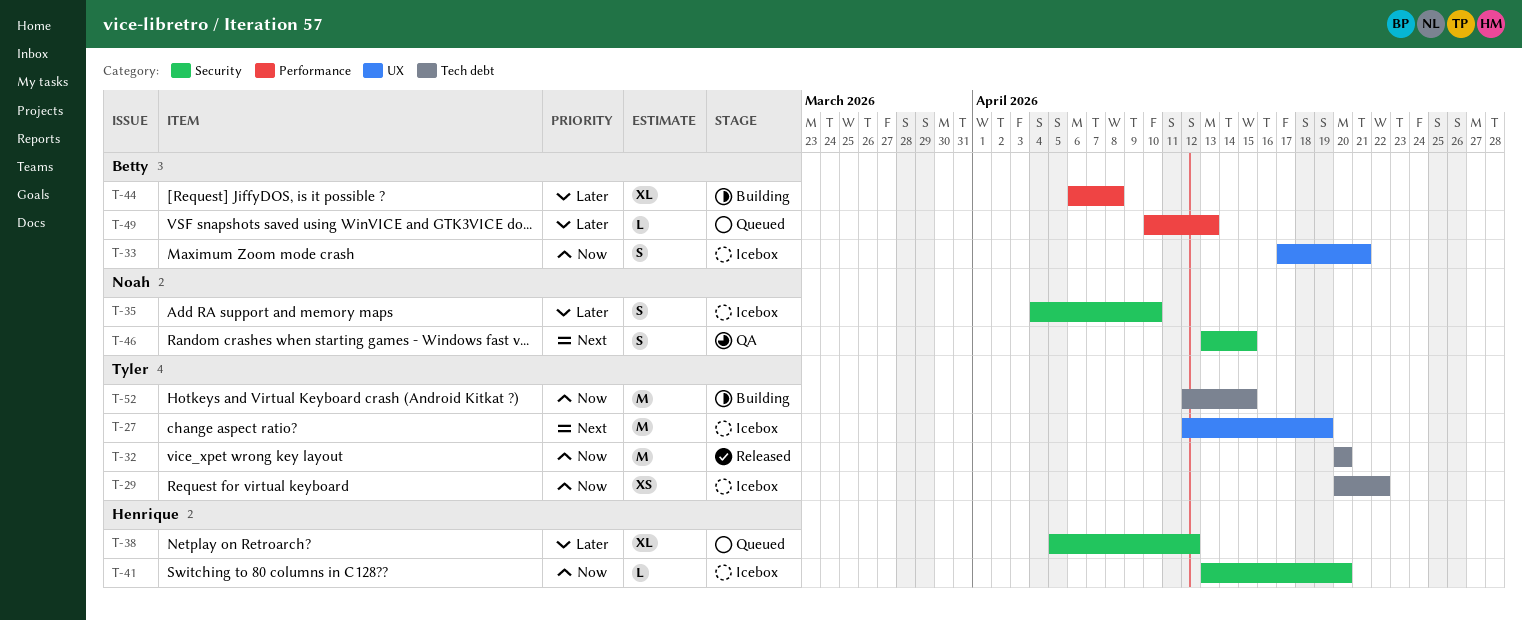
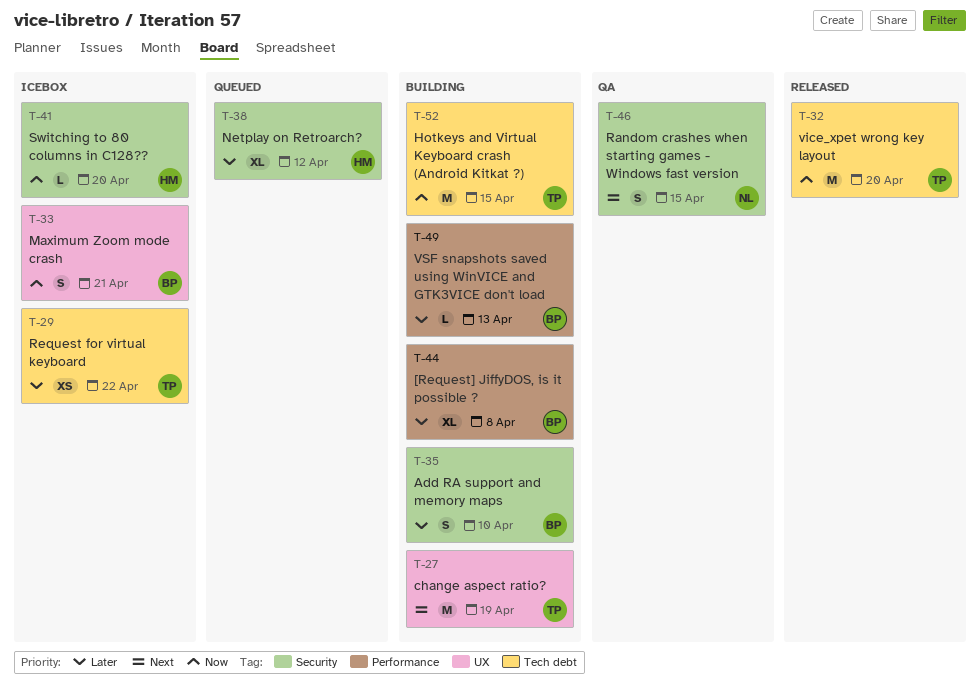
T-27, status: Icebox -> Building
T-29, priority: Now -> Later
T-35, status: Icebox -> Building
T-35, owner: Noah -> Betty
T-49, status: Queued -> Building

